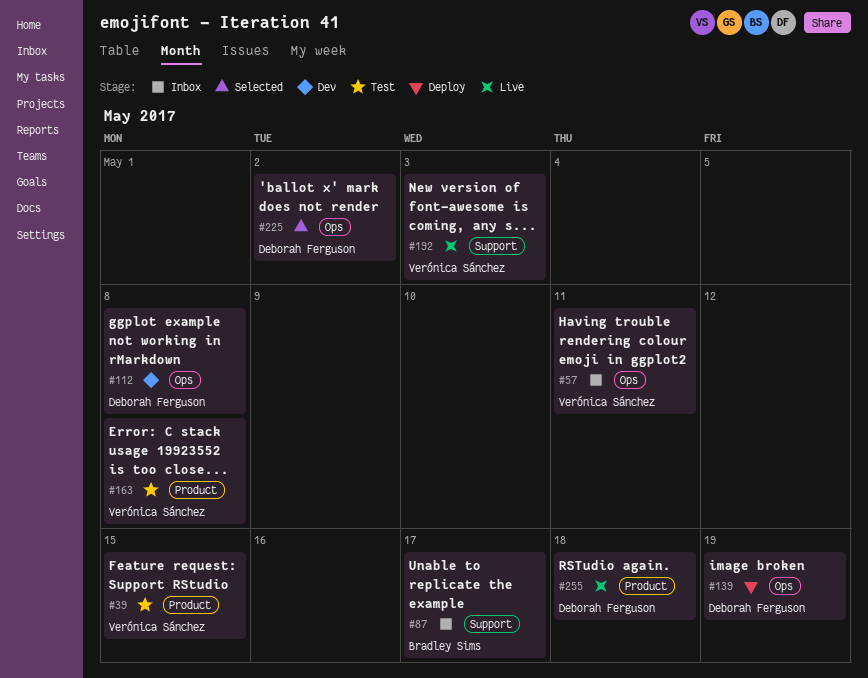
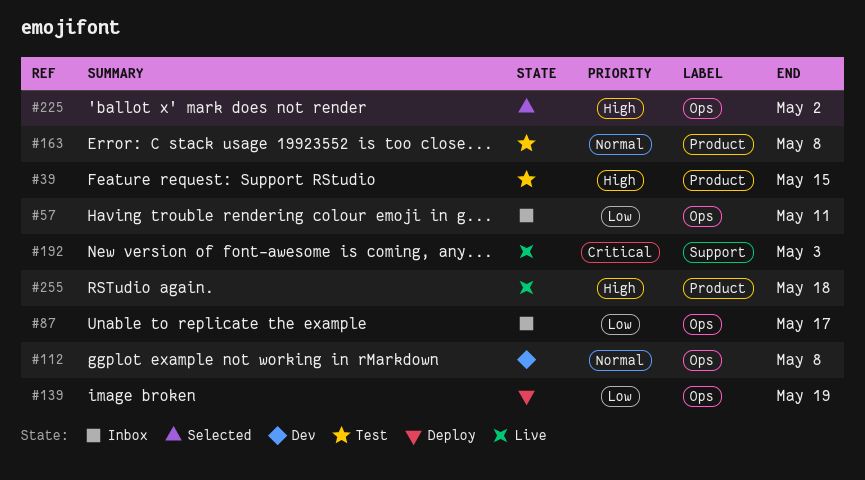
#87, label: Support -> Ops

